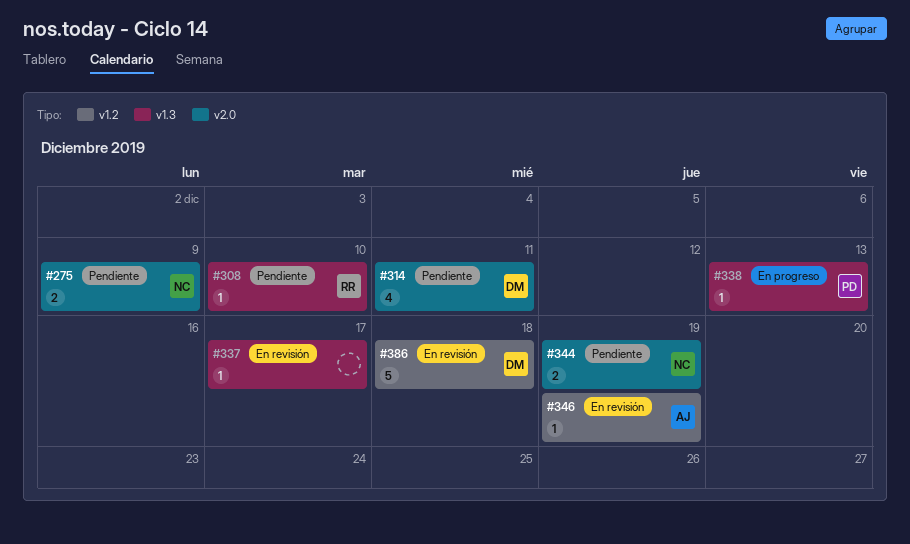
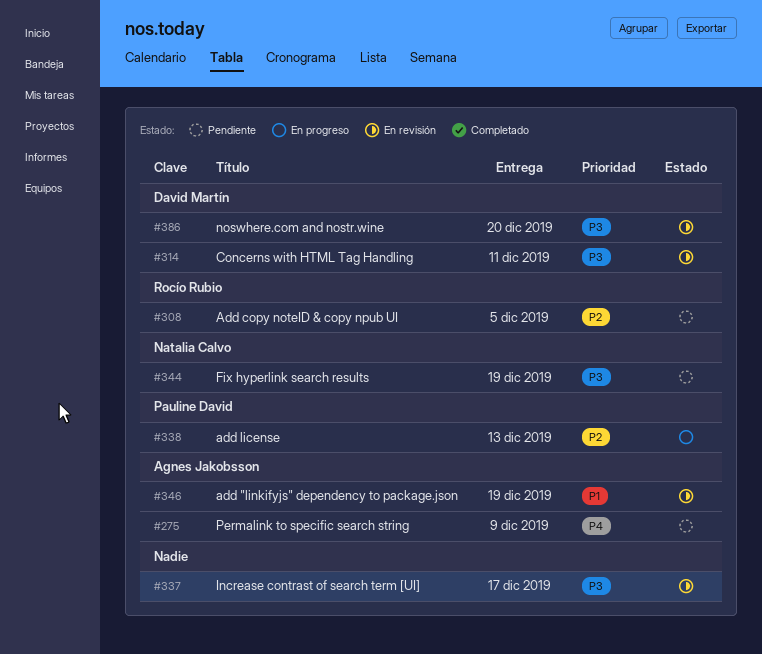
#275, owner: Natalia Calvo -> Agnes Jakobsson
#308, due: Dec 10 -> Dec 5
#314, status: Pendiente -> En revisión
#386, due: Dec 18 -> Dec 20

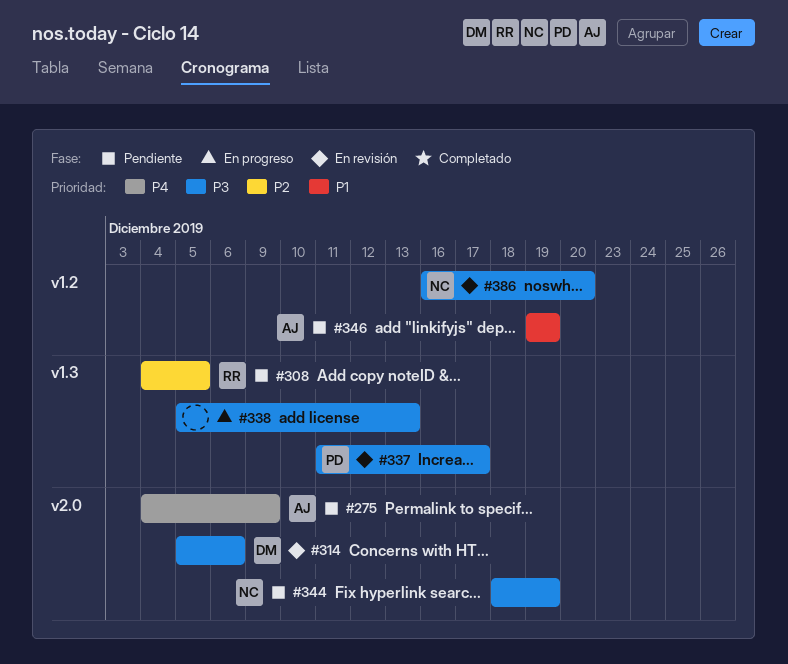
#314, due: Dec 11 -> Dec 6
#337, owner: none -> Pauline David
#338, owner: Pauline David -> none
#338, priority: P2 -> P3
#346, status: En revisión -> Pendiente
#386, owner: David Martín -> Natalia Calvo

